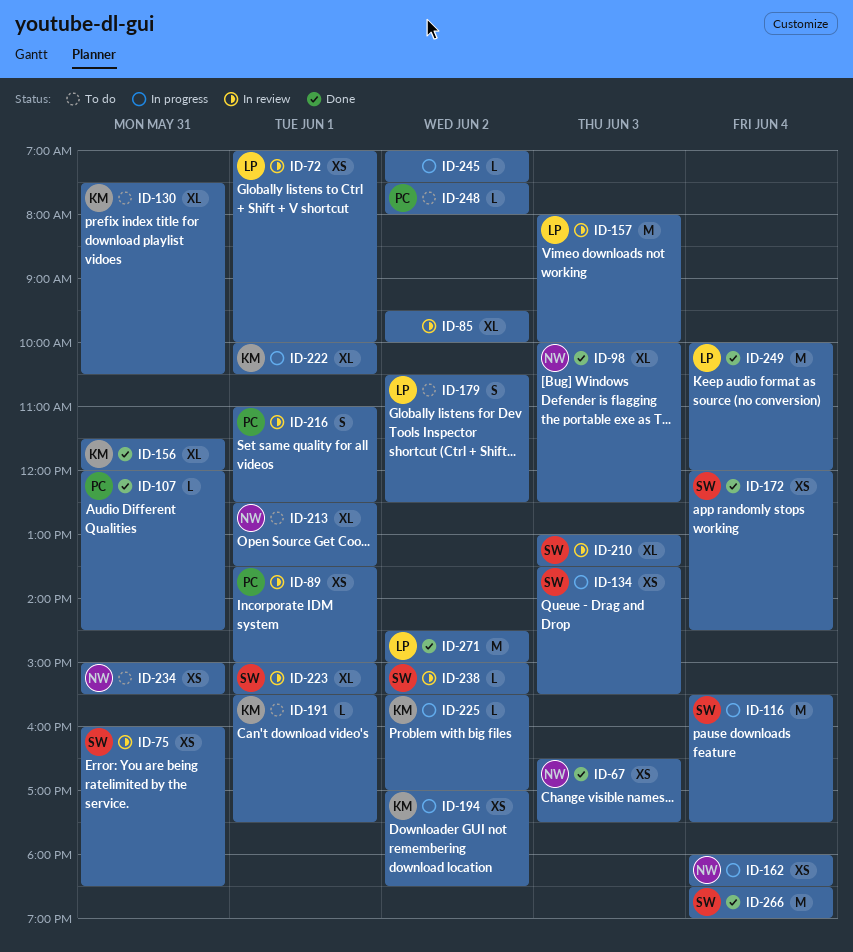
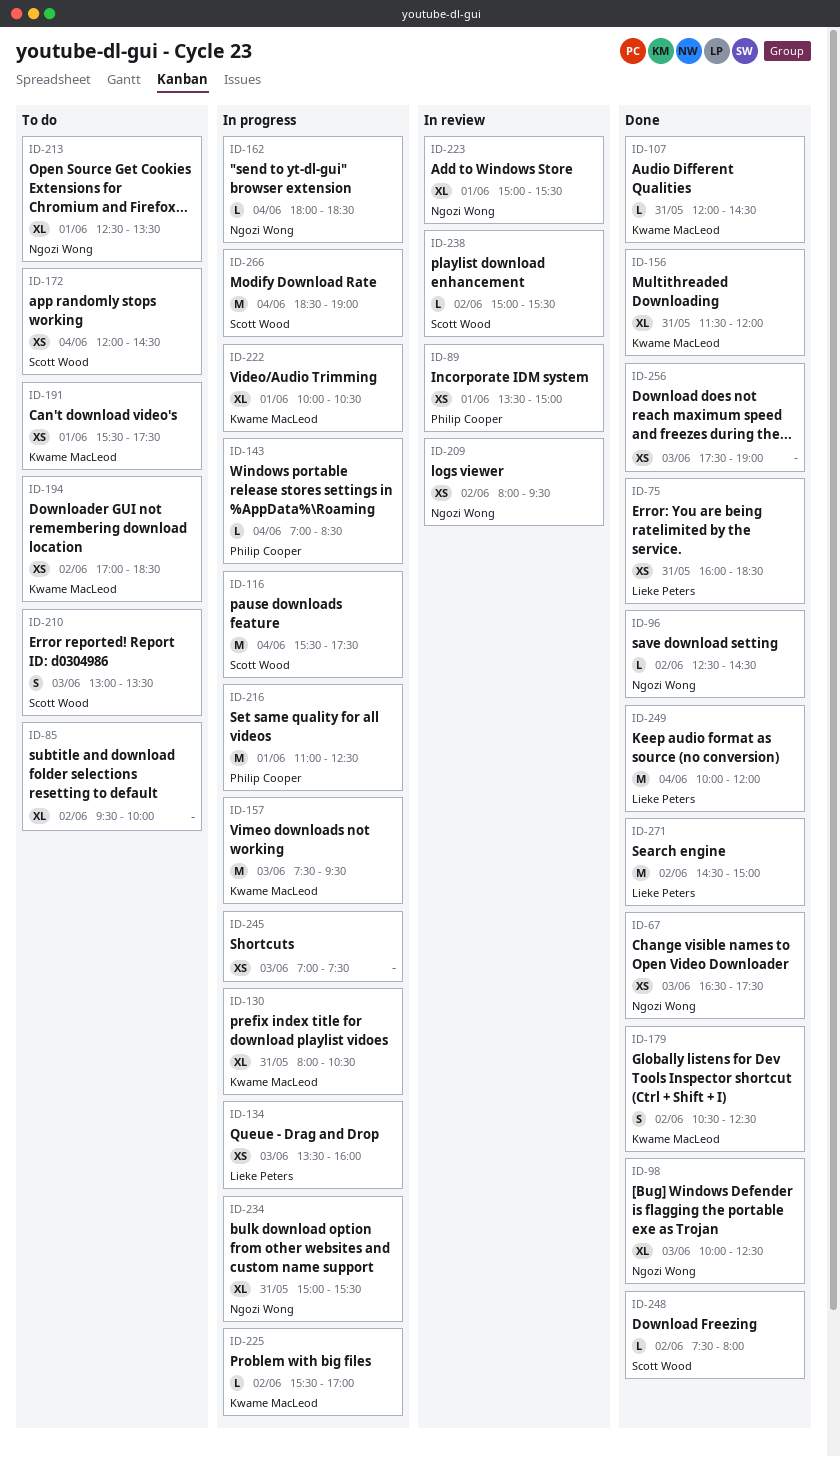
ID-72: present -> none
ID-75, status: In review -> Done
ID-75, owner: Scott Wood -> Lieke Peters
ID-85, status: In review -> To do
ID-96: none -> present
ID-107, owner: Philip Cooper -> Kwame MacLeod
ID-130, status: To do -> In progress
ID-130, begins: 07:30 -> 08:00
ID-134, owner: Scott Wood -> Lieke Peters
ID-134, ends: 15:30 -> 16:00
ID-143: none -> present
ID-157, status: In review -> In progress
ID-157, owner: Lieke Peters -> Kwame MacLeod
ID-157, begins: 08:00 -> 07:30
ID-157, ends: 10:00 -> 09:30
ID-162, estimate: XS -> L
ID-172, status: Done -> To do
ID-179, status: To do -> Done
ID-179, owner: Lieke Peters -> Kwame MacLeod
ID-191, estimate: L -> XS
ID-194, status: In progress -> To do
ID-209: none -> present
ID-210, status: In review -> To do
ID-210, estimate: XL -> S
ID-216, status: In review -> In progress
ID-216, estimate: S -> M
ID-223, owner: Scott Wood -> Ngozi Wong
ID-234, status: To do -> In progress
ID-234, estimate: XS -> XL
ID-245, estimate: L -> XS
ID-245, day: Jun 2 -> Jun 3
ID-248, status: To do -> Done
ID-248, owner: Philip Cooper -> Scott Wood
ID-256: none -> present
ID-266, status: Done -> In progress

